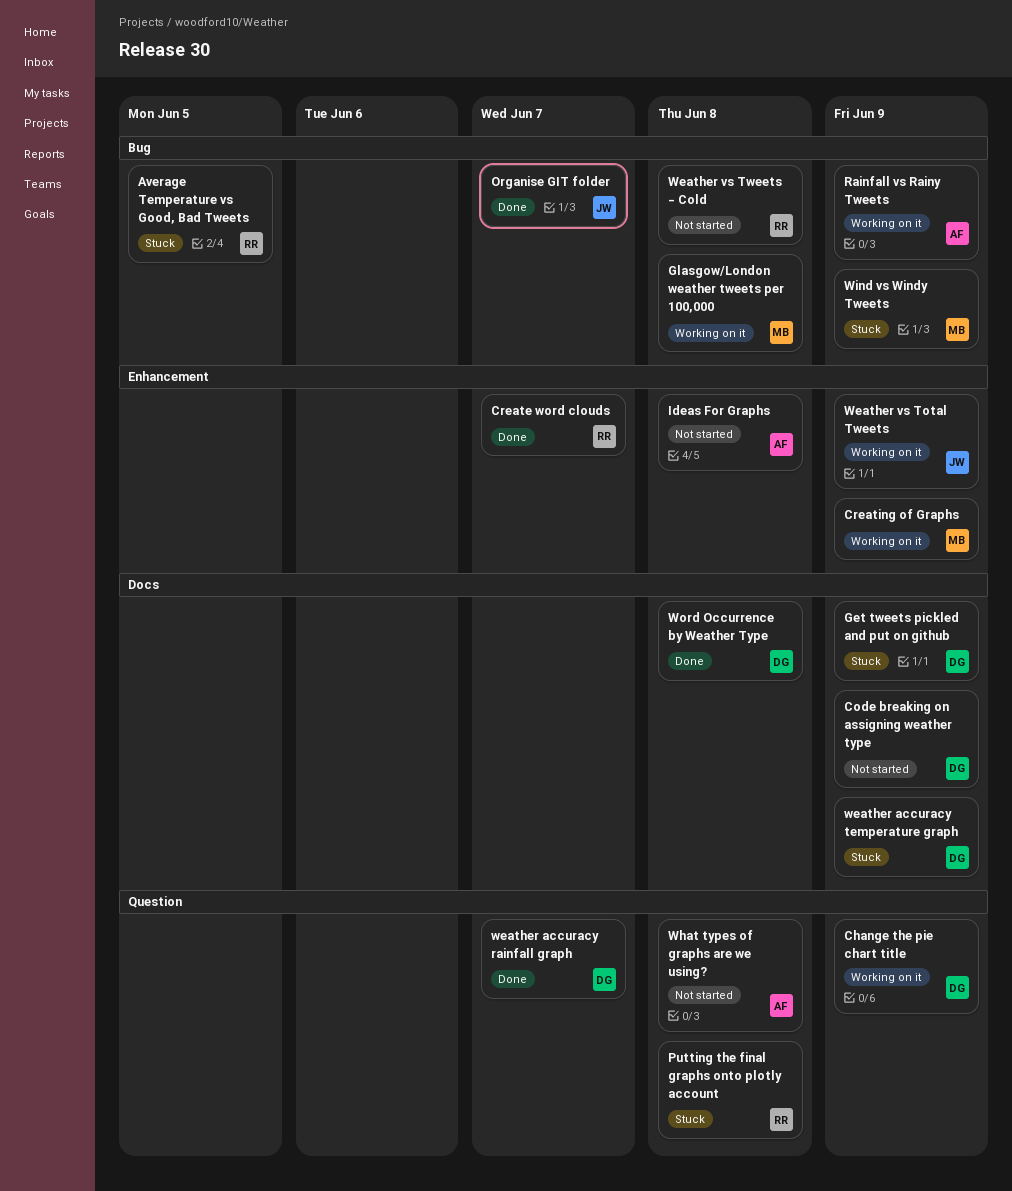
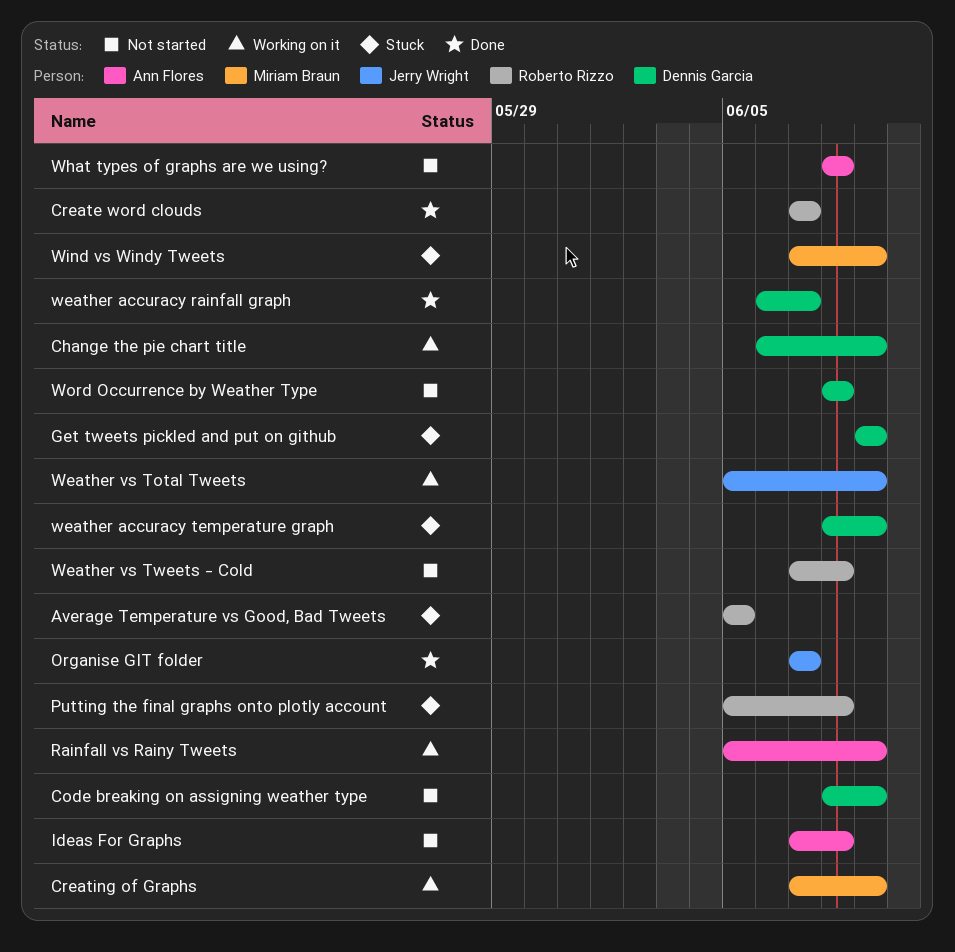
Glasgow/London weather tweets per 100,000: present -> none
Word Occurrence by Weather Type, status: Done -> Not started

